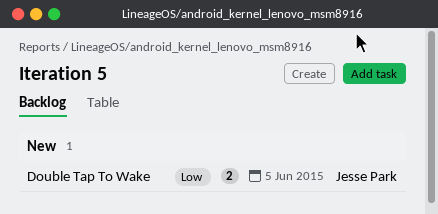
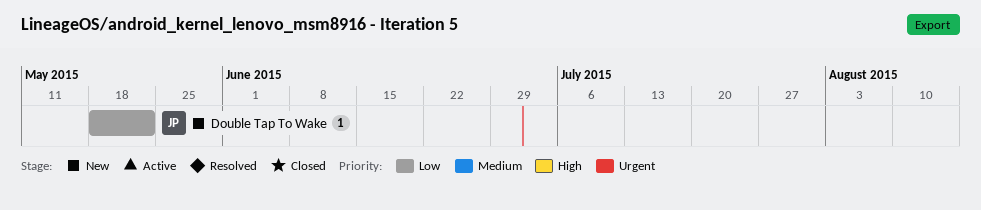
Double Tap To Wake, estimate: 2 -> 1
Double Tap To Wake, due: Jun 5 -> May 22

